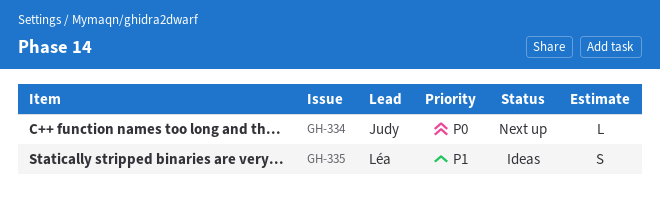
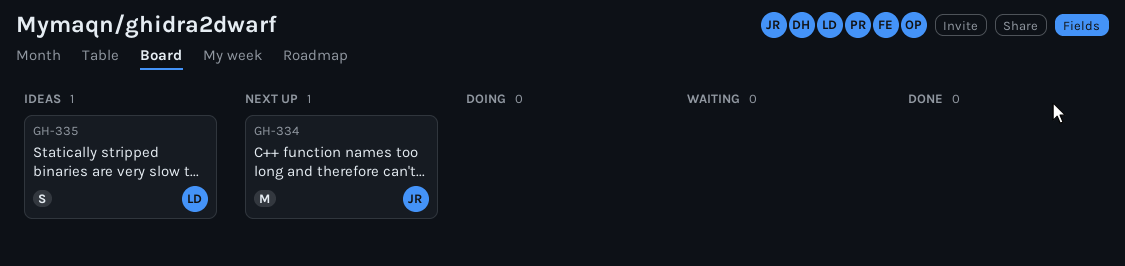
GH-334, estimate: L -> M

